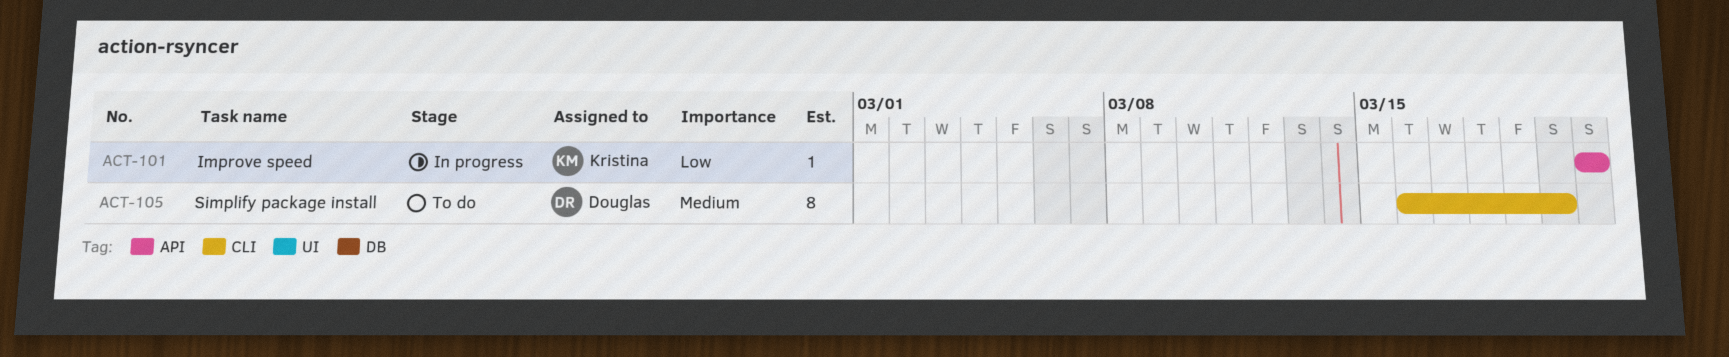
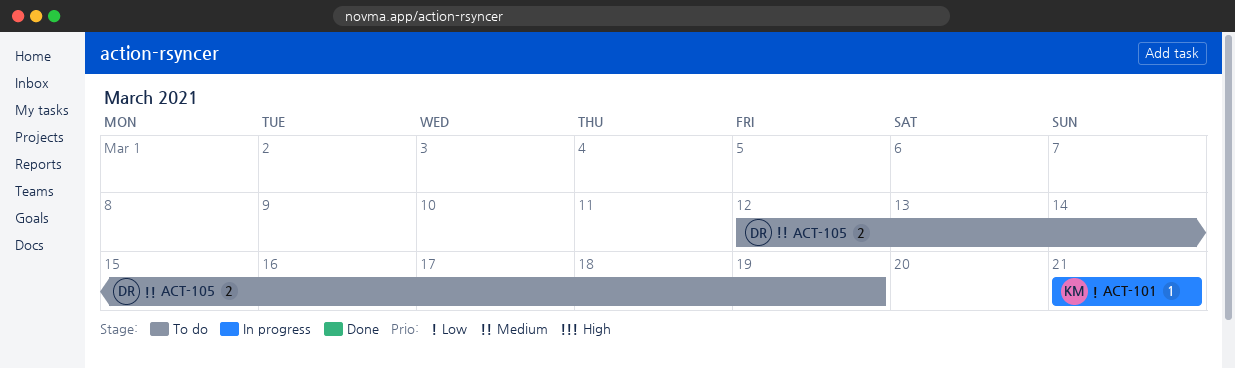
ACT-105, estimate: 8 -> 2
ACT-105, start: Mar 16 -> Mar 12
ACT-105, due: Mar 20 -> Mar 19

